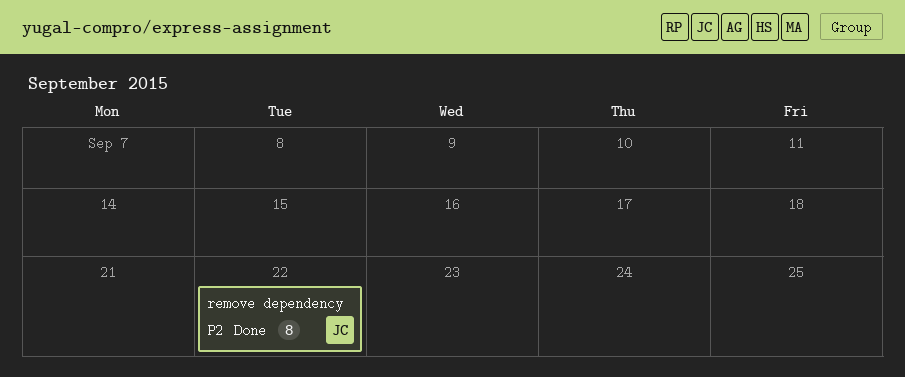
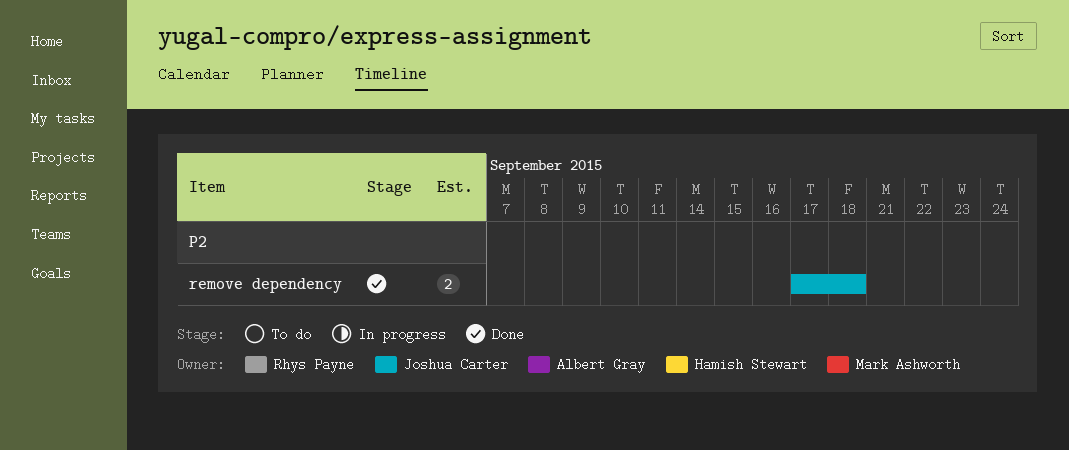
remove dependency, estimate: 8 -> 2
remove dependency, due: Sep 22 -> Sep 18

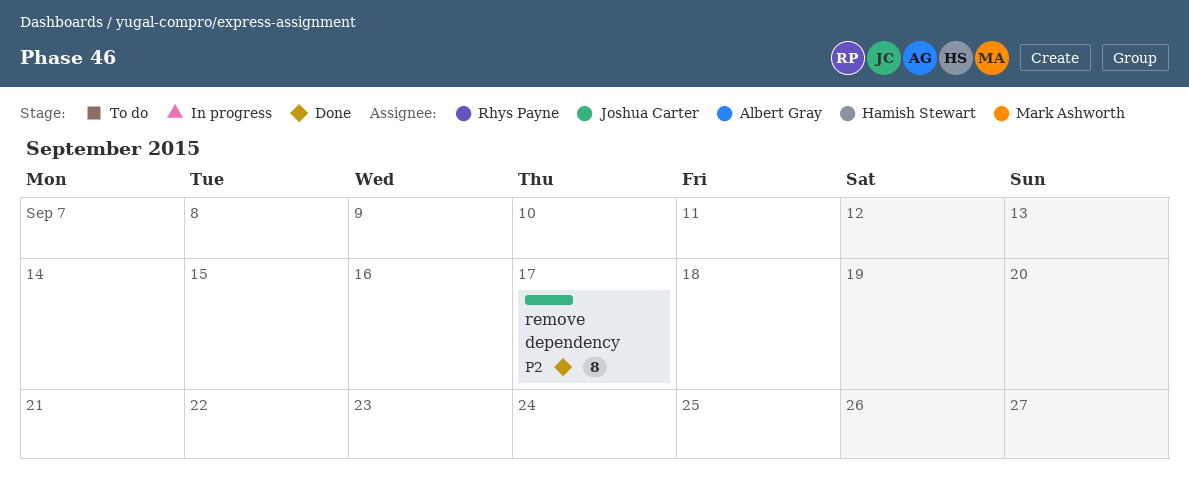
remove dependency, estimate: 2 -> 8
remove dependency, due: Sep 18 -> Sep 17

